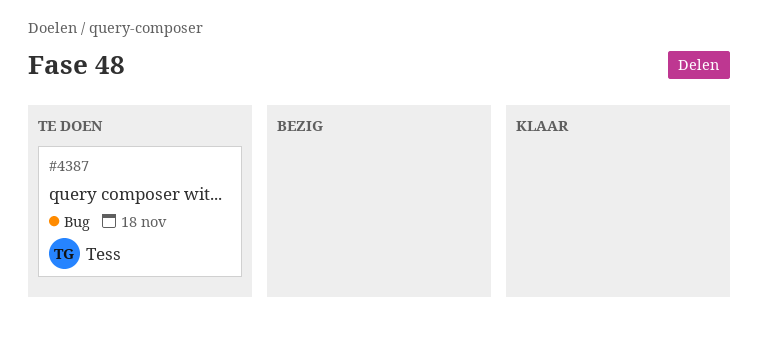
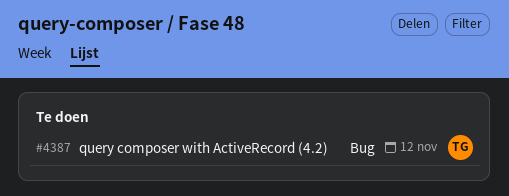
#4387, due: Nov 18 -> Nov 12

